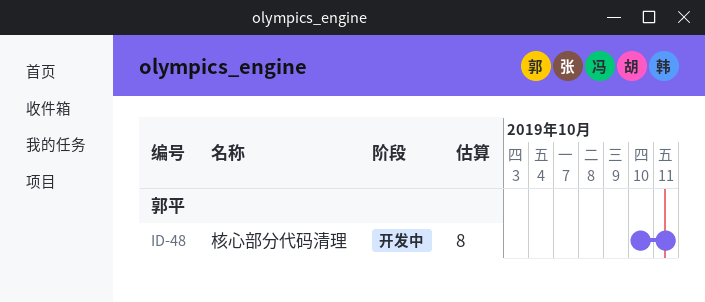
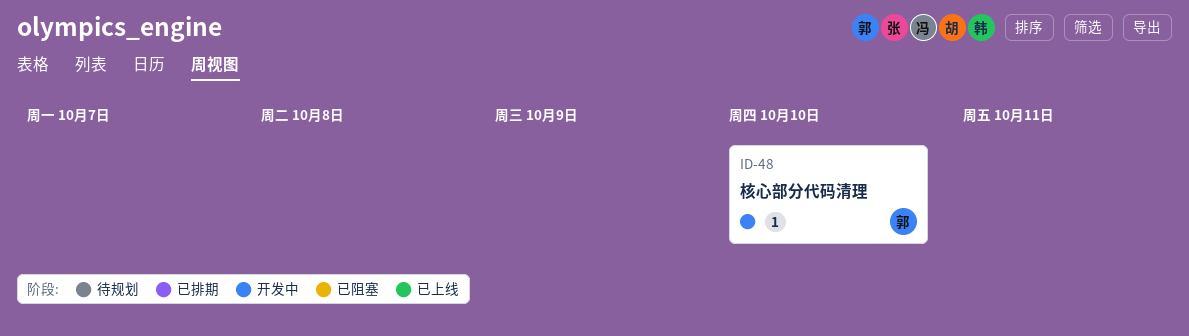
ID-48, estimate: 8 -> 1
ID-48, due: Oct 11 -> Oct 10

